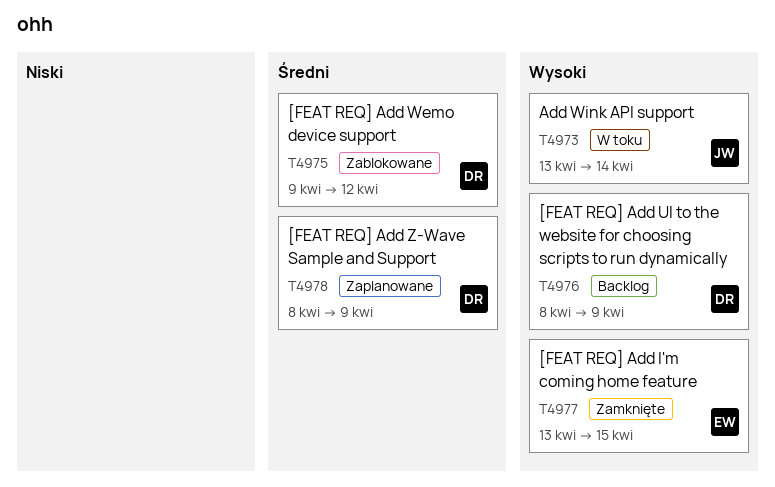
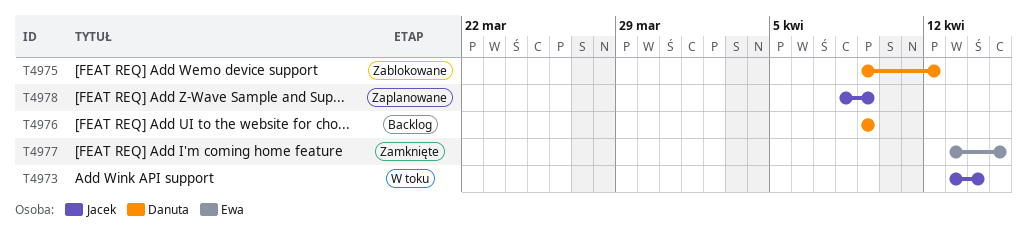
T4976, start: Apr 8 -> Apr 9
T4978, owner: Danuta -> Jacek

